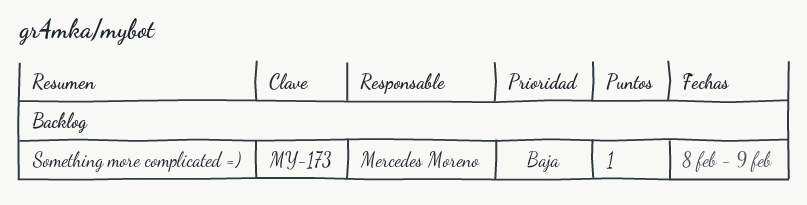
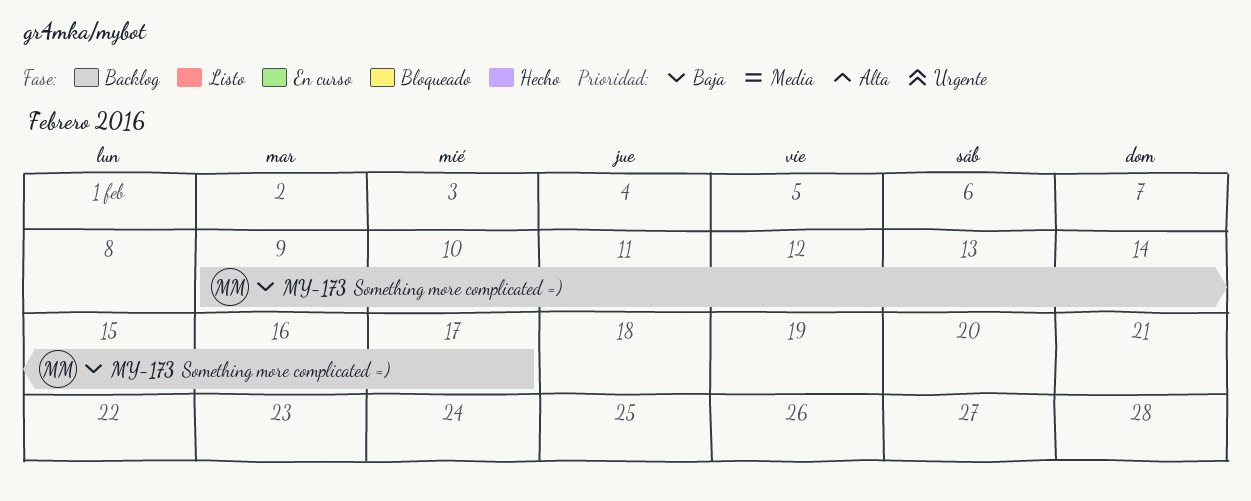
MY-173, start: Feb 8 -> Feb 9
MY-173, due: Feb 9 -> Feb 17

